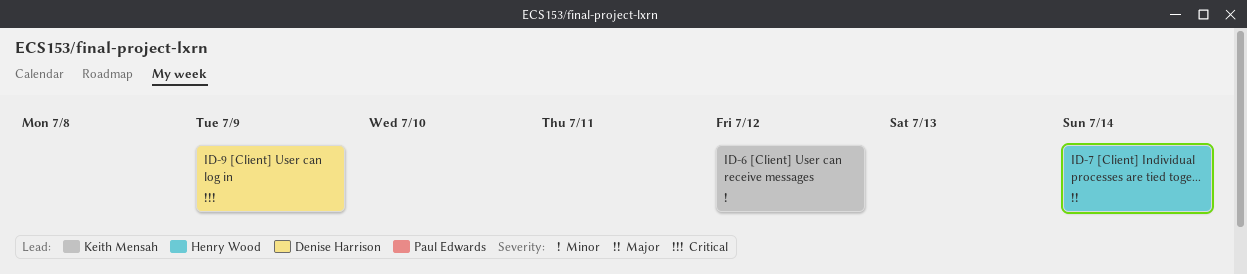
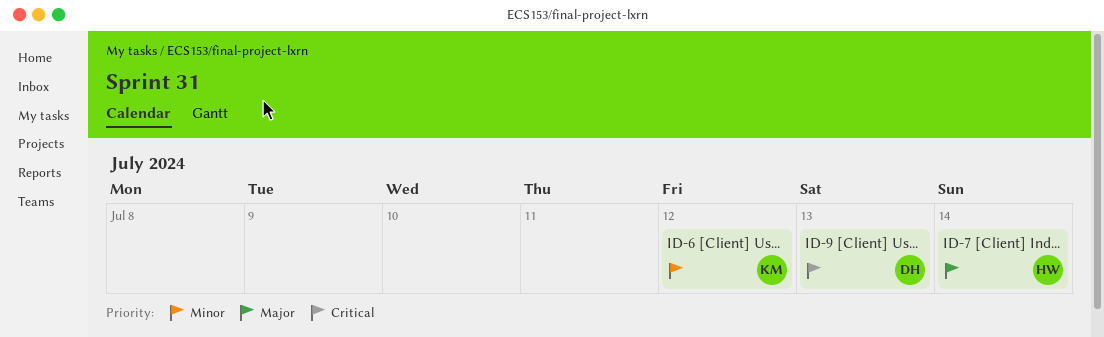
ID-9, due: Jul 9 -> Jul 13

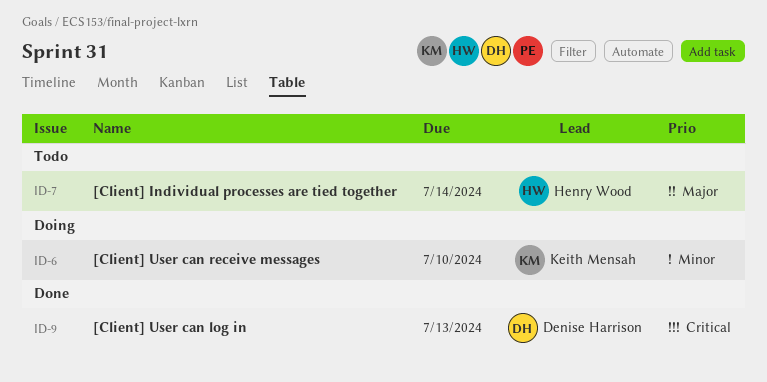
ID-6, due: Jul 12 -> Jul 10

